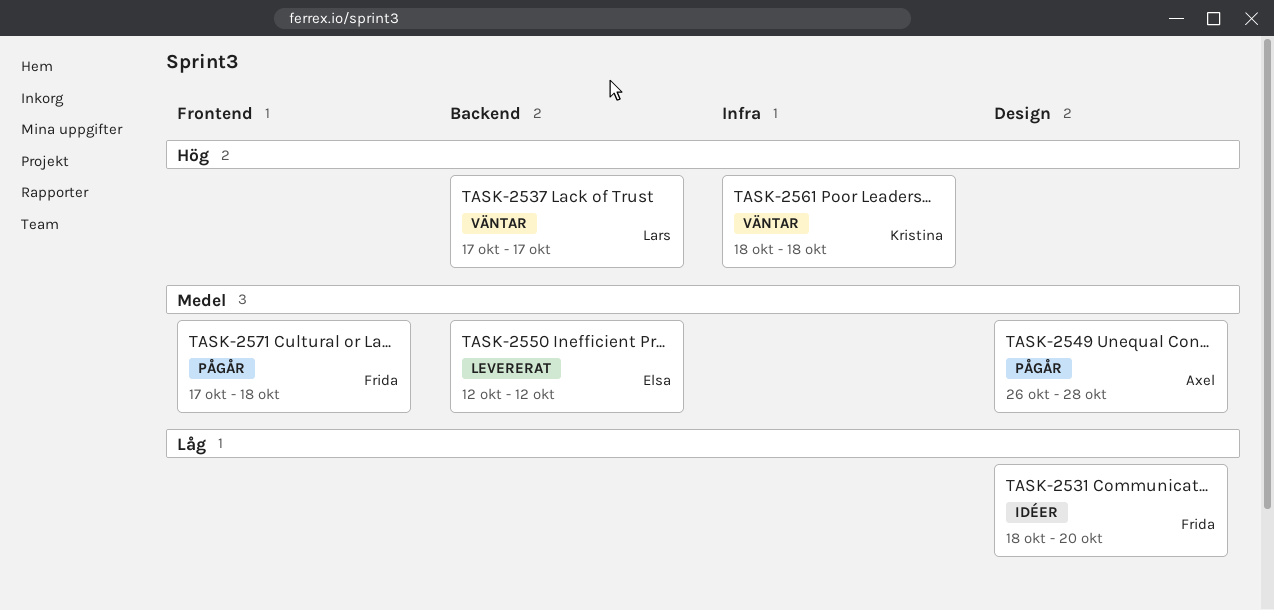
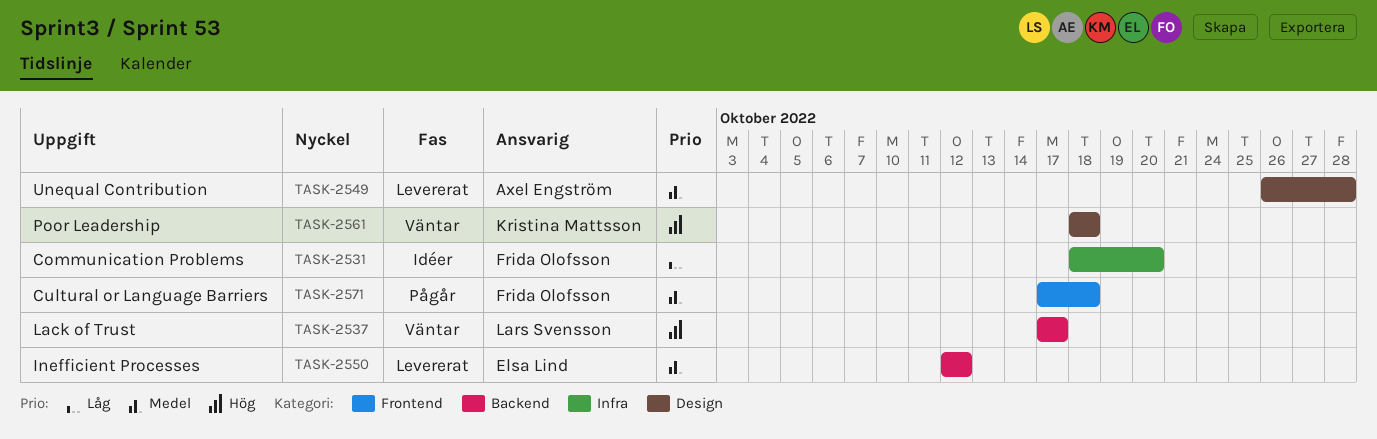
TASK-2531, label: Design -> Infra
TASK-2549, status: Pågår -> Levererat
TASK-2561, label: Infra -> Design

